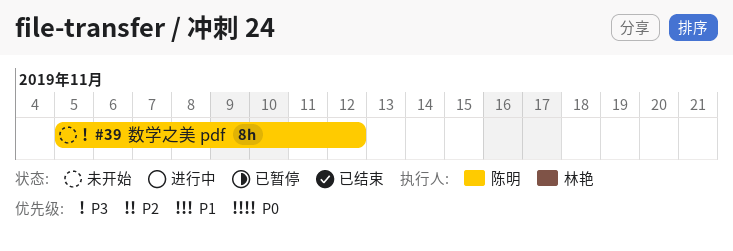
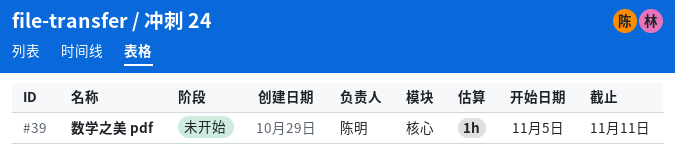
#39, estimate: 8h -> 1h
#39, due: Nov 12 -> Nov 11

